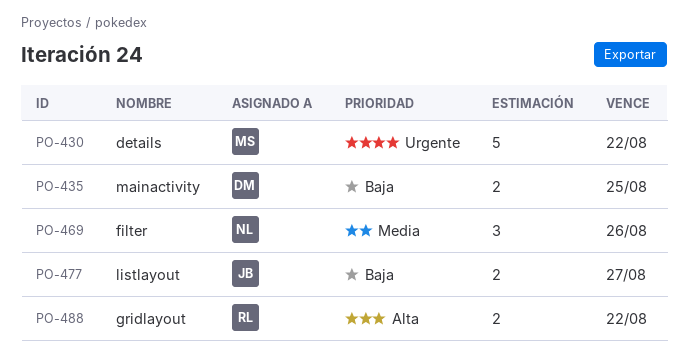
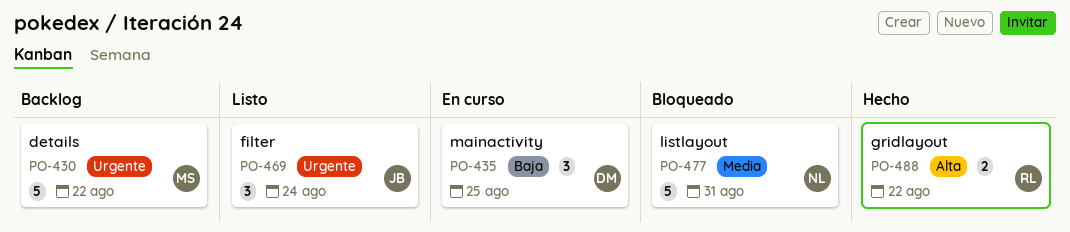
PO-435, estimate: 2 -> 3
PO-469, owner: NL -> JB
PO-469, priority: Media -> Urgente
PO-469, due: Aug 26 -> Aug 24
PO-477, owner: JB -> NL
PO-477, priority: Baja -> Media
PO-477, estimate: 2 -> 5
PO-477, due: Aug 27 -> Aug 31

